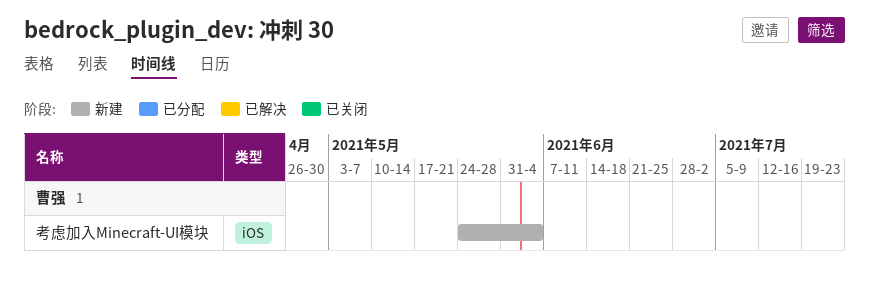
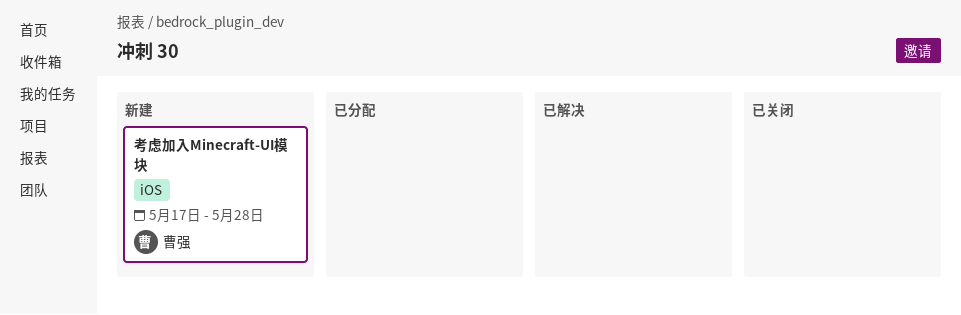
考虑加入Minecraft-UI模块, start: May 24 -> May 17
考虑加入Minecraft-UI模块, due: Jun 4 -> May 28

